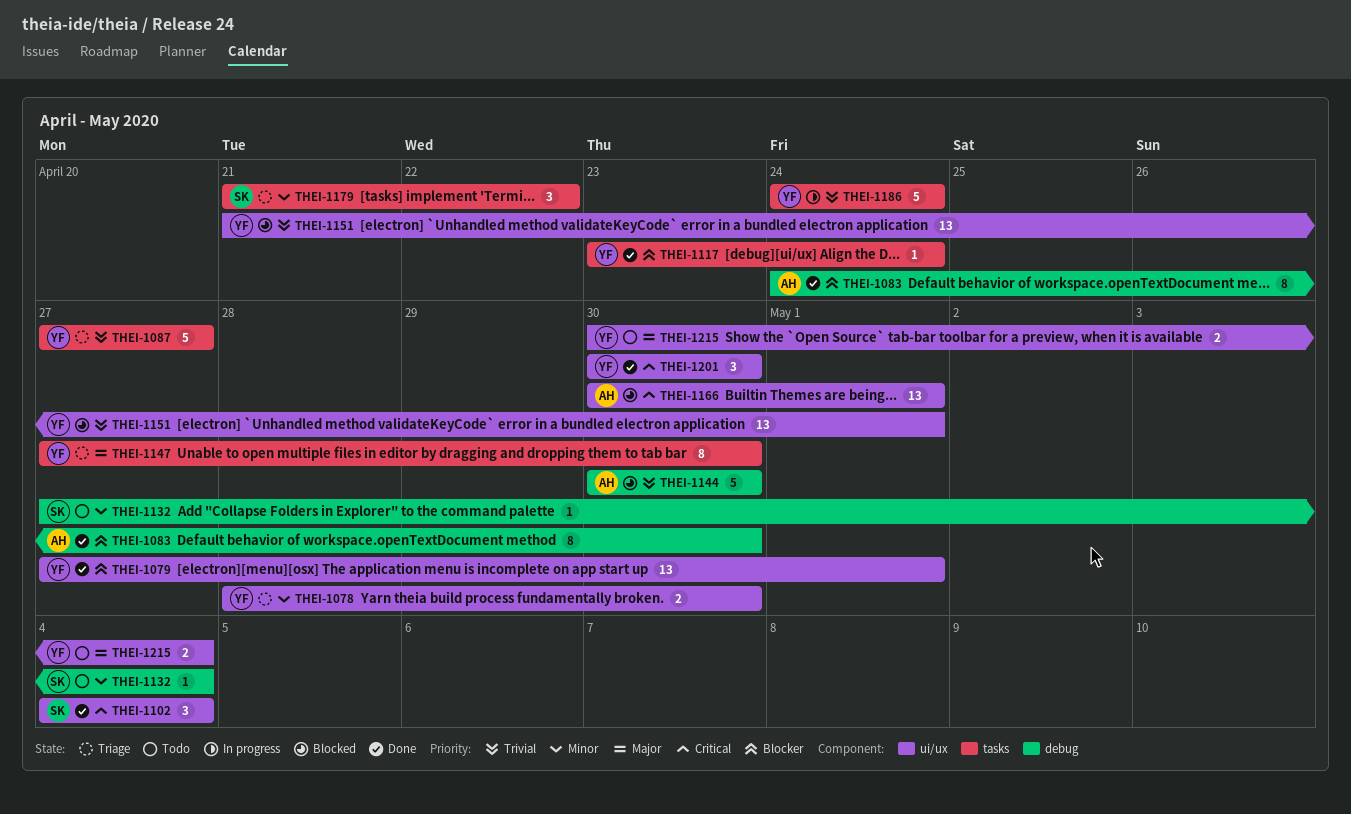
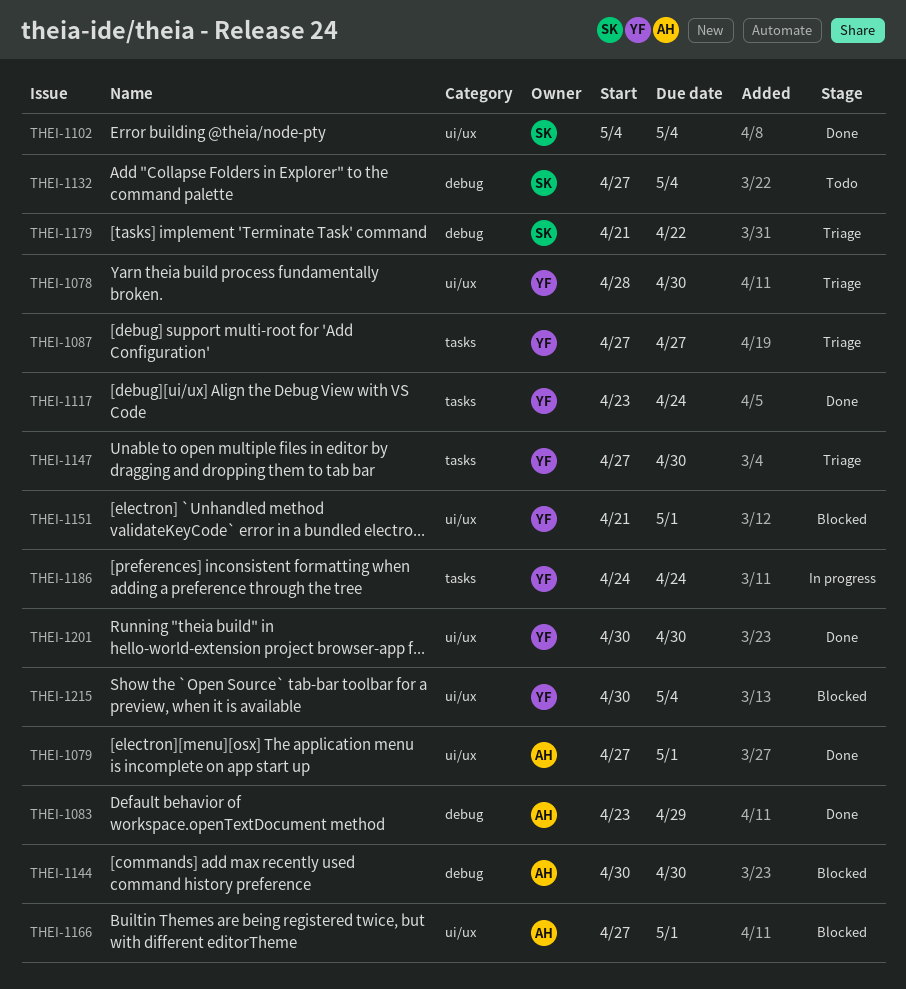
THEI-1079, owner: YF -> AH
THEI-1083, start: Apr 24 -> Apr 23
THEI-1083, due: Apr 30 -> Apr 29
THEI-1166, start: Apr 30 -> Apr 27
THEI-1179, label: tasks -> debug
THEI-1215, status: Todo -> Blocked

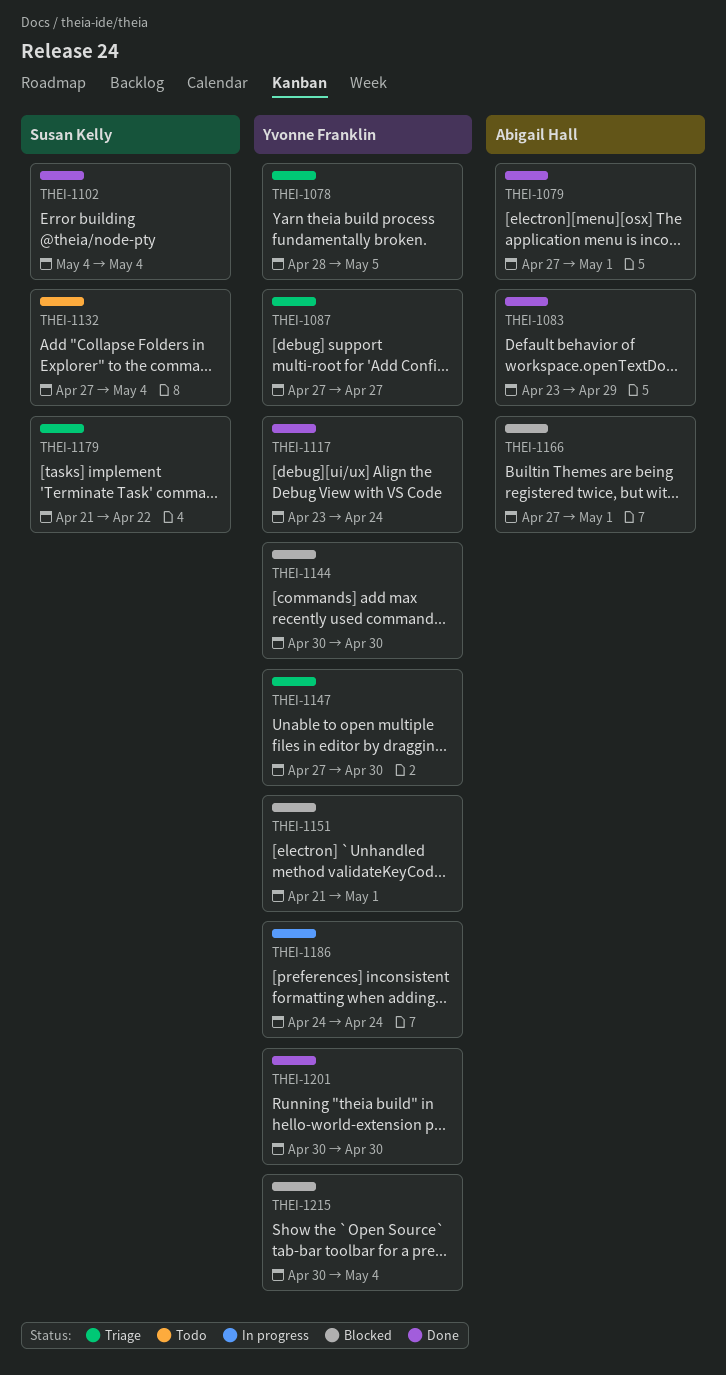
THEI-1078, due: Apr 30 -> May 5
THEI-1144, owner: Abigail Hall -> Yvonne Franklin

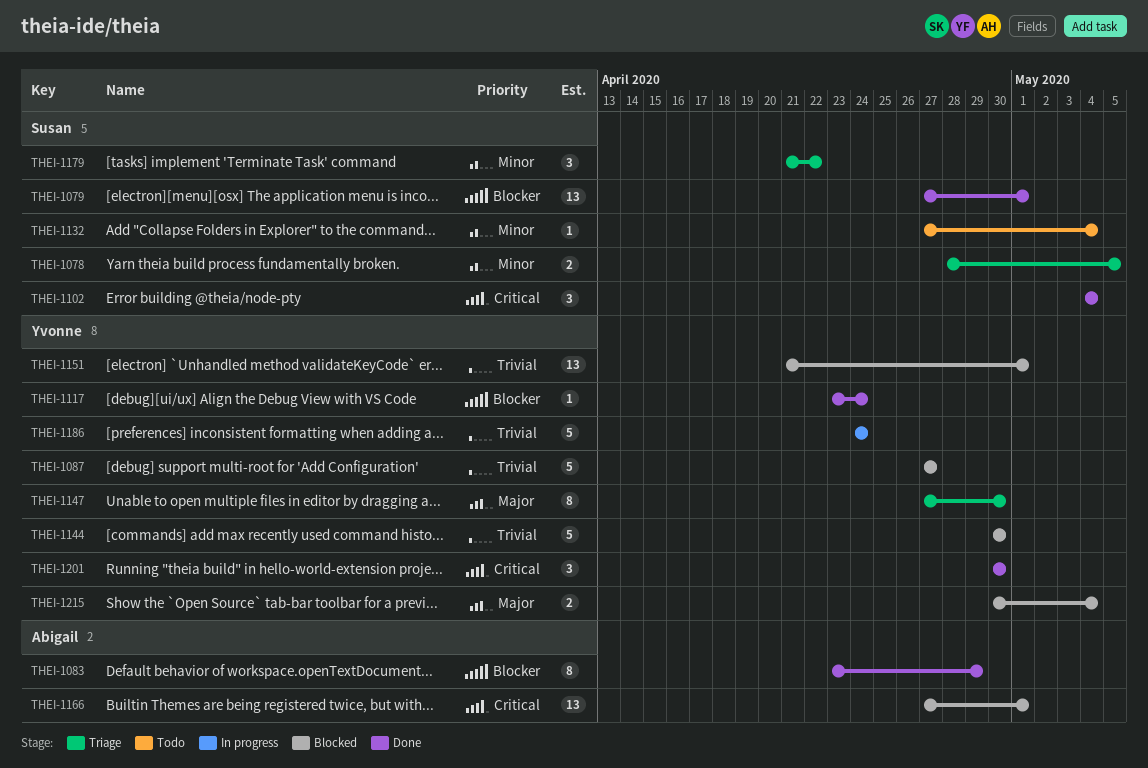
THEI-1078, owner: Yvonne Franklin -> Susan Kelly
THEI-1079, owner: Abigail Hall -> Susan Kelly
THEI-1087, status: Triage -> Blocked

